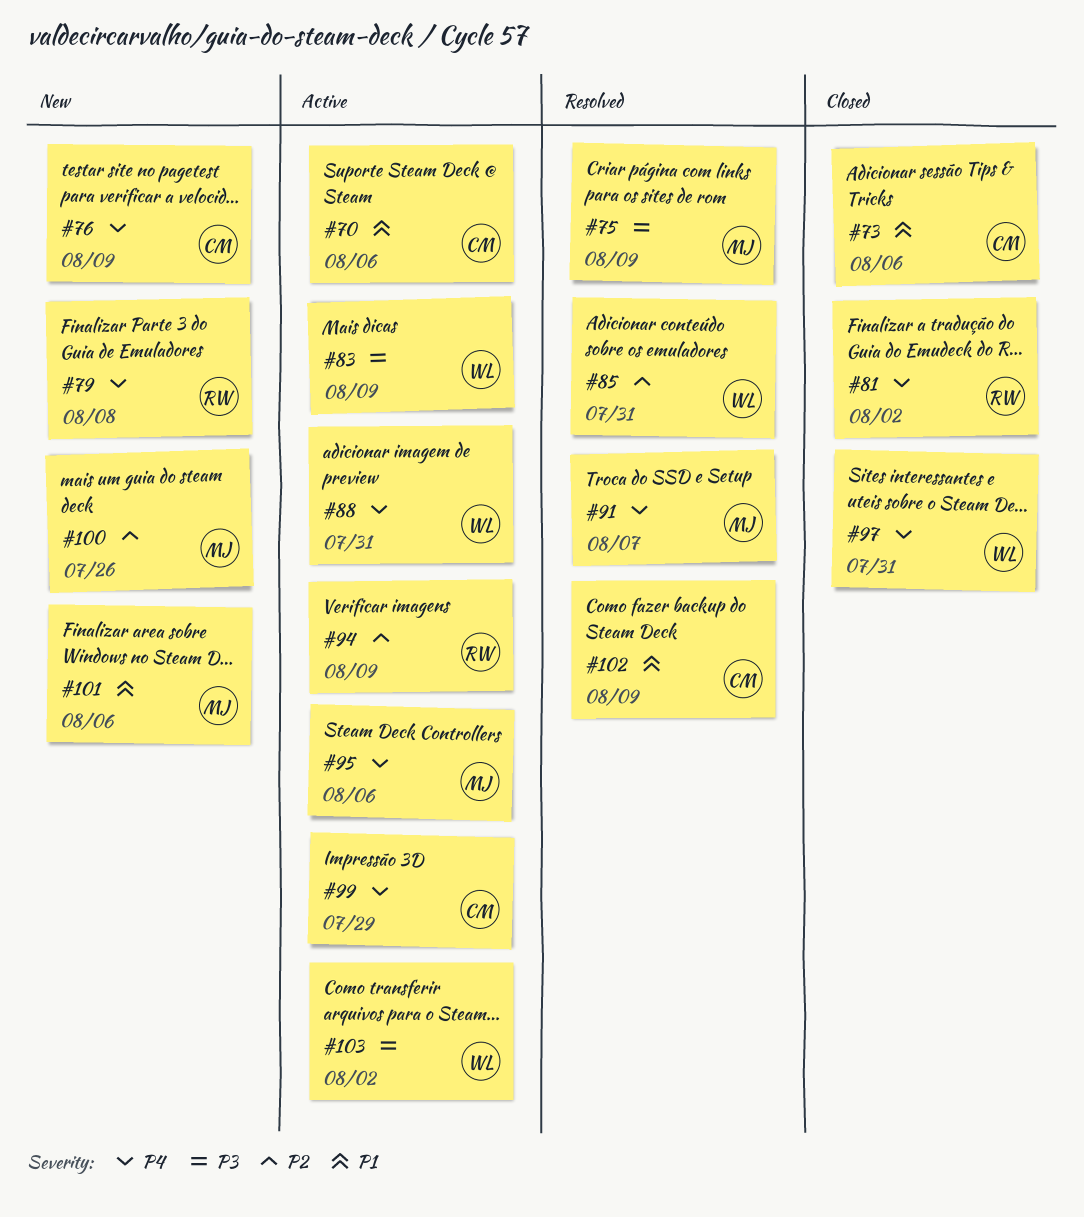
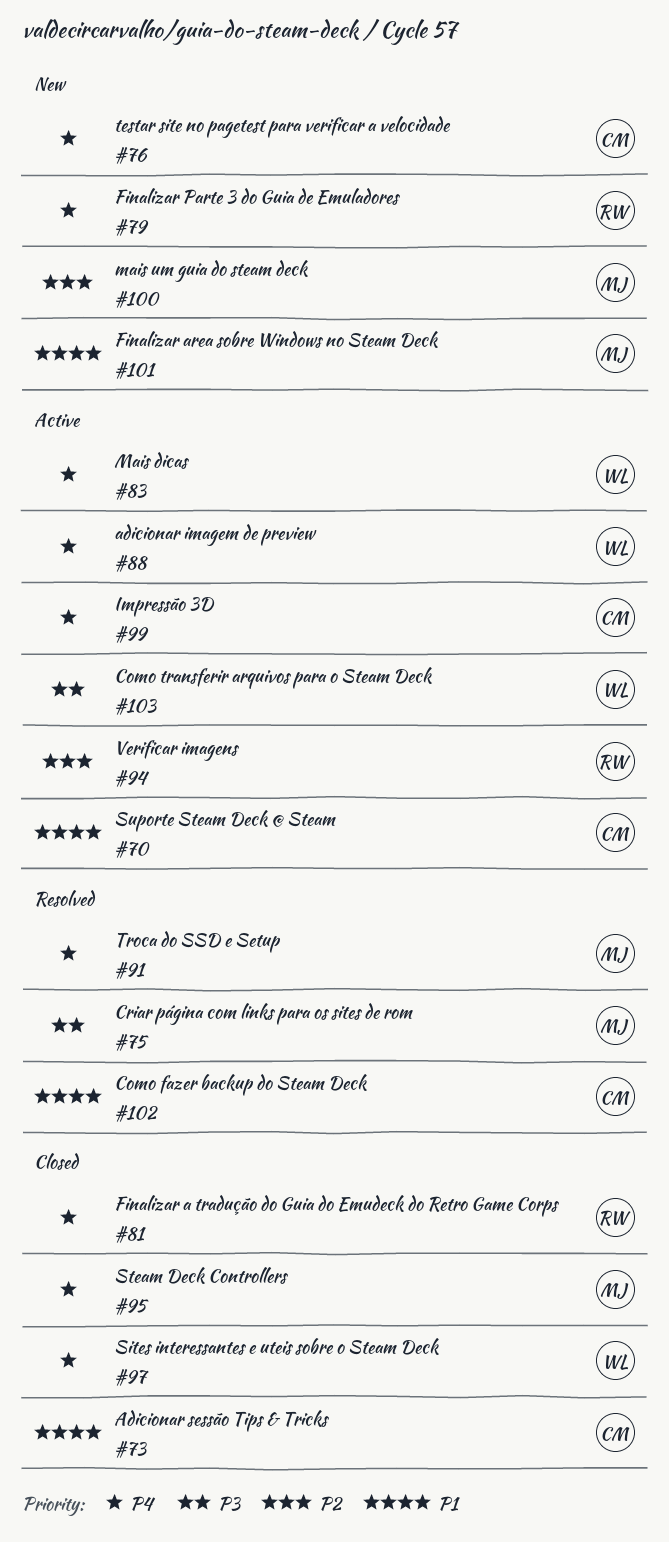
#83, priority: P3 -> P4
#85: present -> none
#95, status: Active -> Closed

